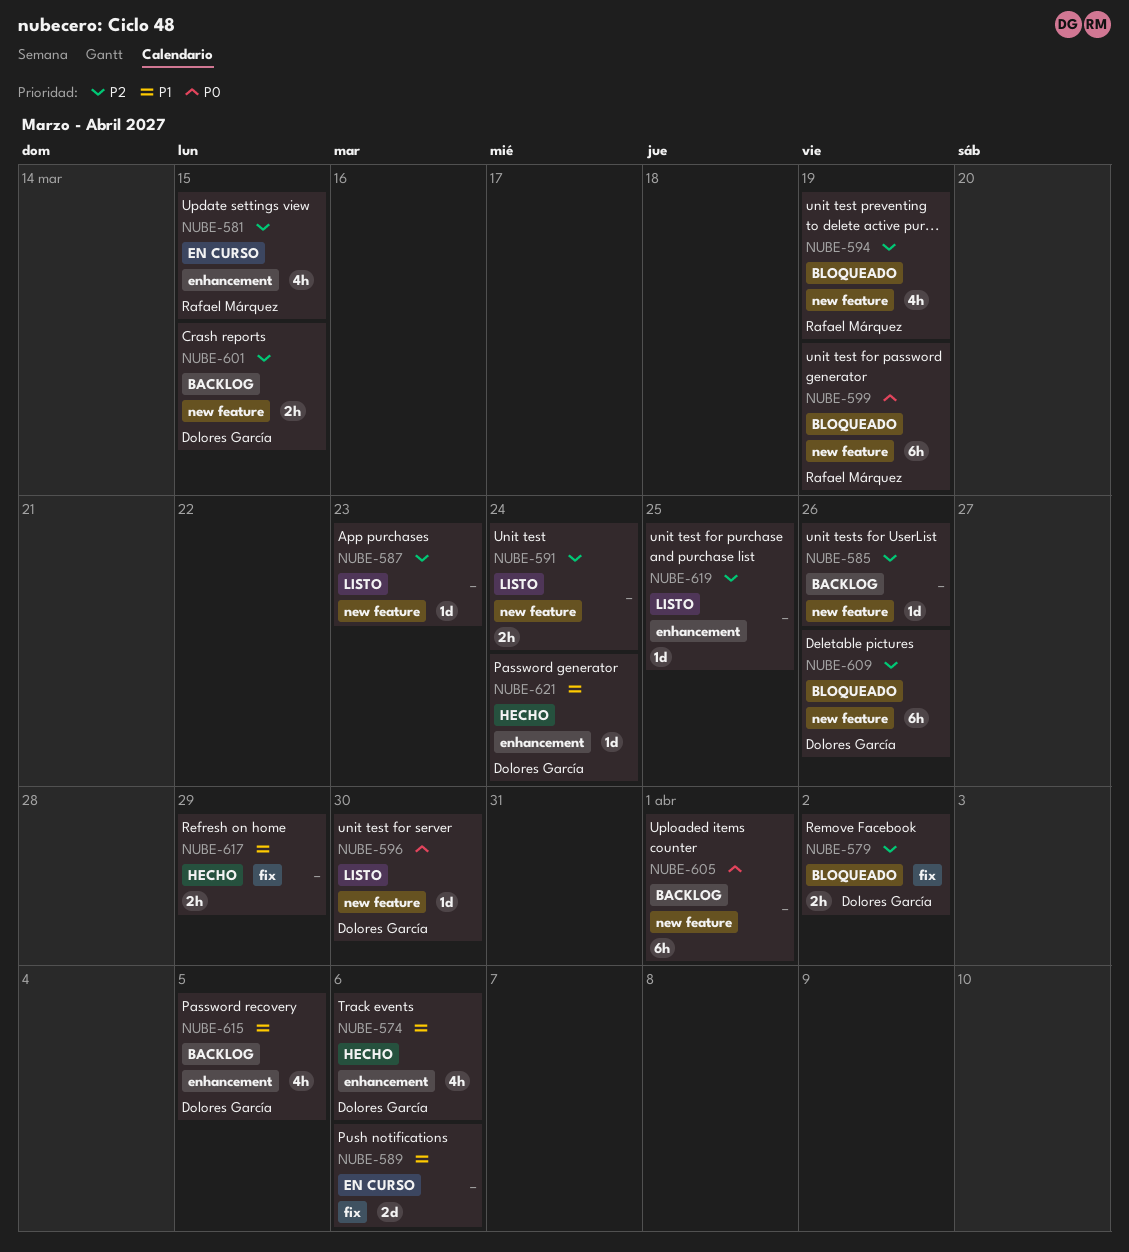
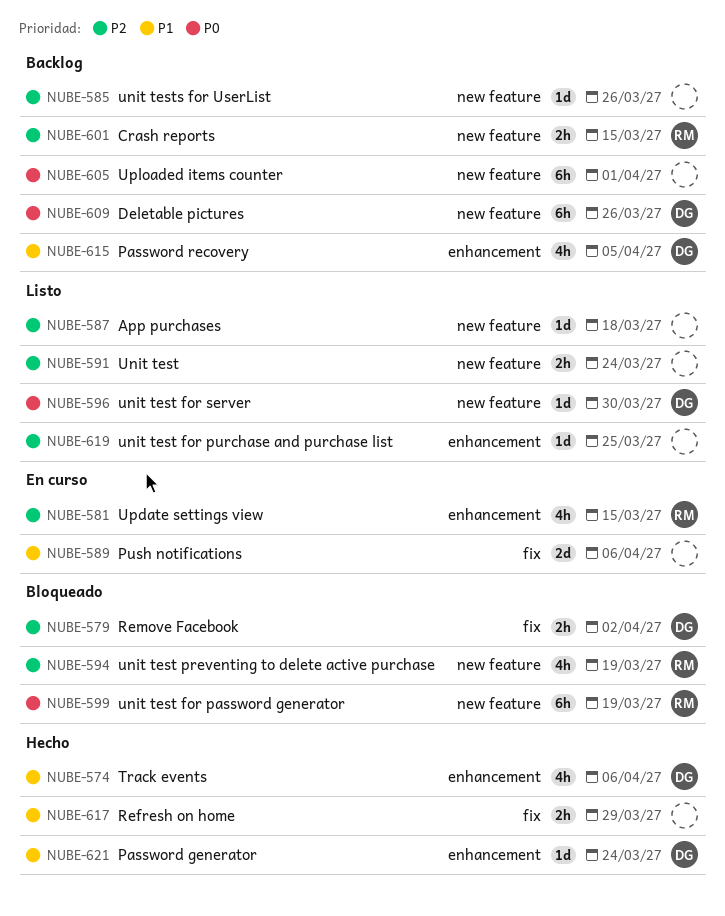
NUBE-587, due: Mar 23 -> Mar 18
NUBE-601, owner: Dolores García -> Rafael Márquez
NUBE-609, status: Bloqueado -> Backlog
NUBE-609, priority: P2 -> P0

